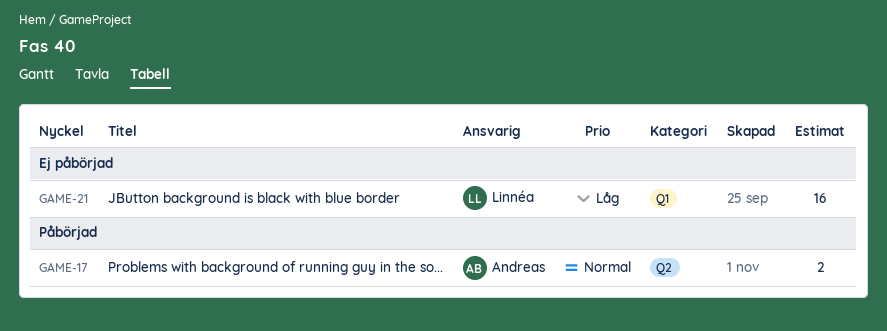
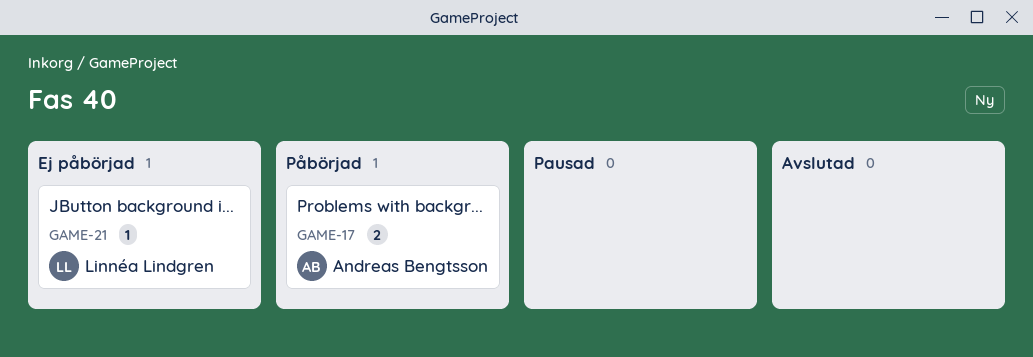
GAME-21, estimate: 16 -> 1

